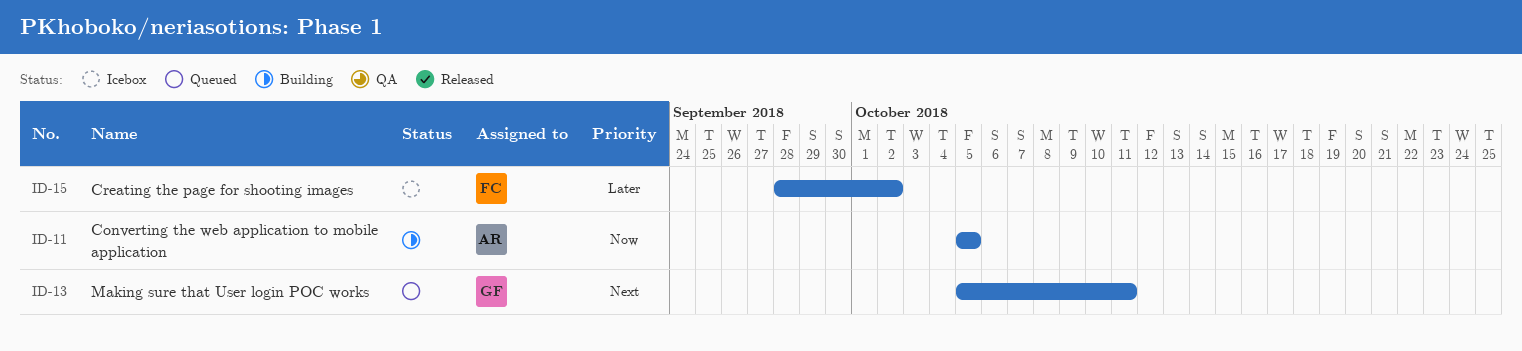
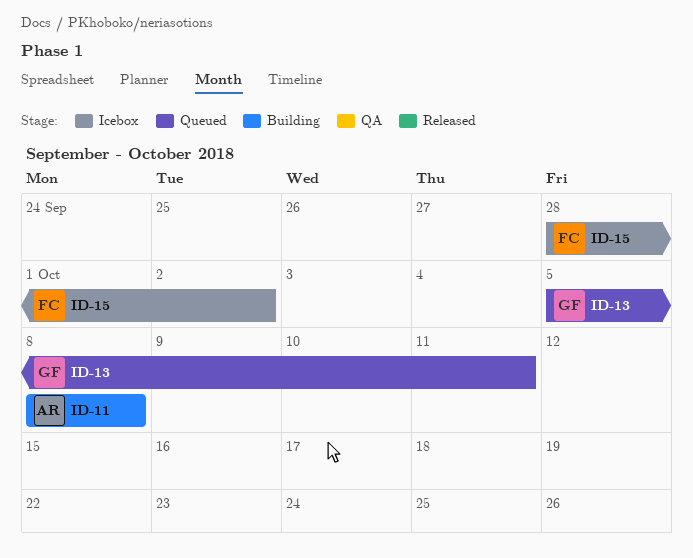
ID-11, start: Oct 5 -> Oct 8
ID-11, due: Oct 5 -> Oct 8

